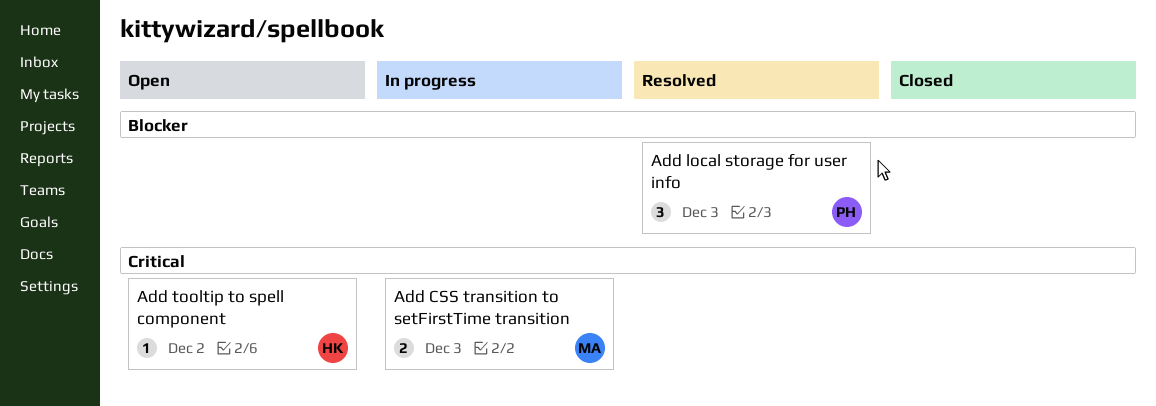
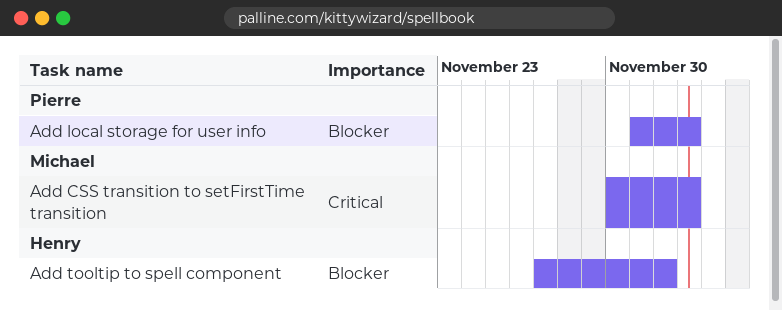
Add tooltip to spell component, priority: Critical -> Blocker

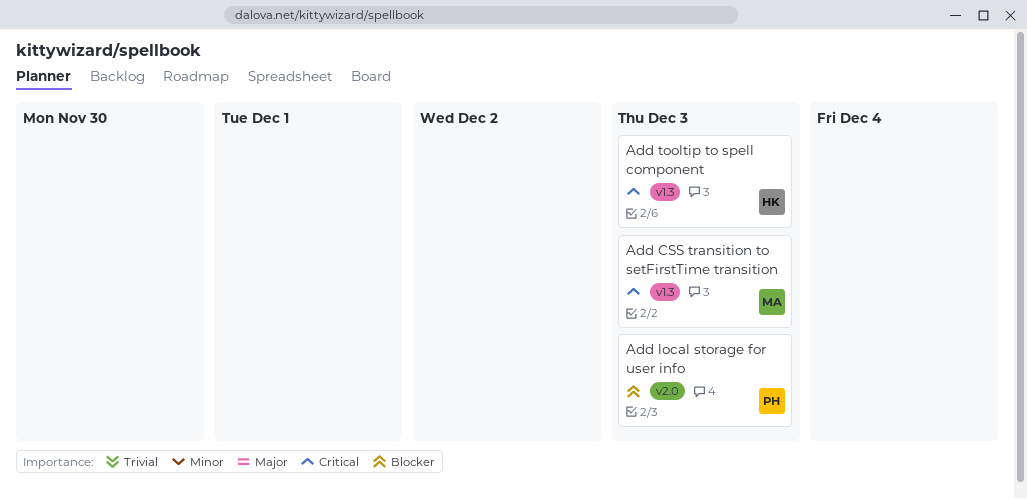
Add tooltip to spell component, priority: Blocker -> Critical
Add tooltip to spell component, due: Dec 2 -> Dec 3

